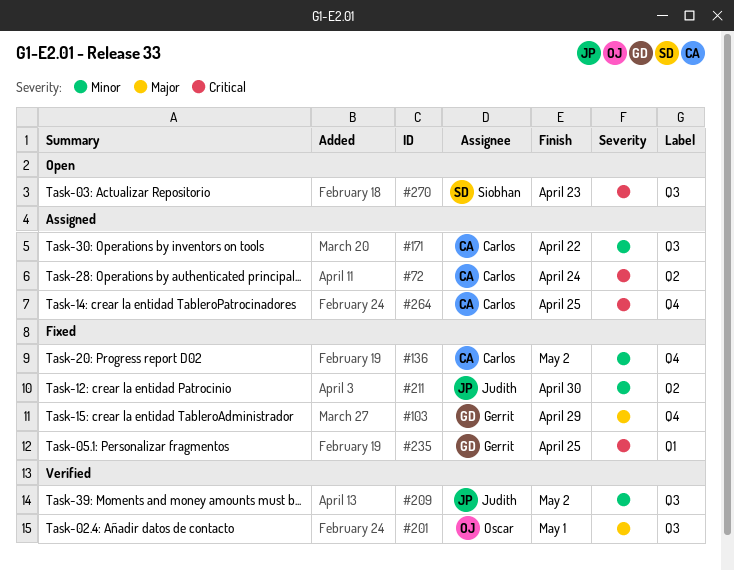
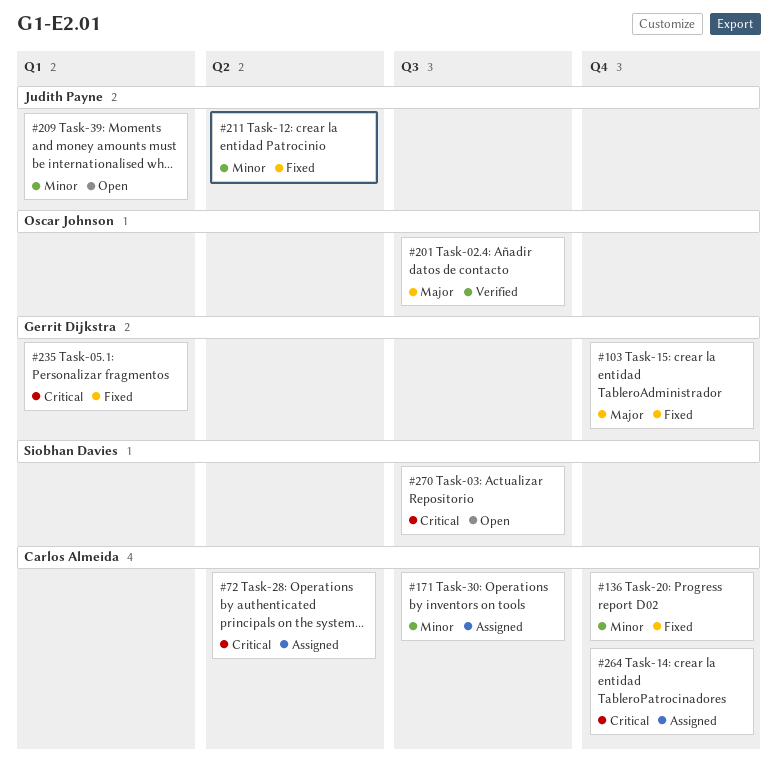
#209, status: Verified -> Open
#209, label: Q3 -> Q1

